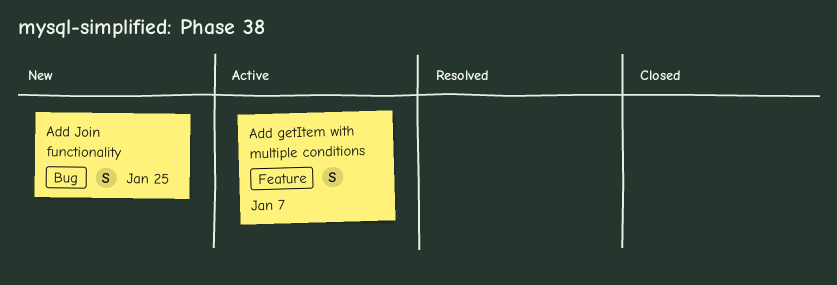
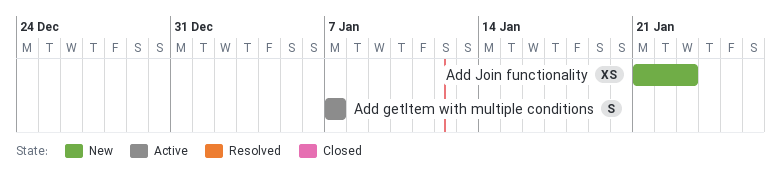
Add Join functionality, estimate: S -> XS
Add Join functionality, due: Jan 25 -> Jan 23

